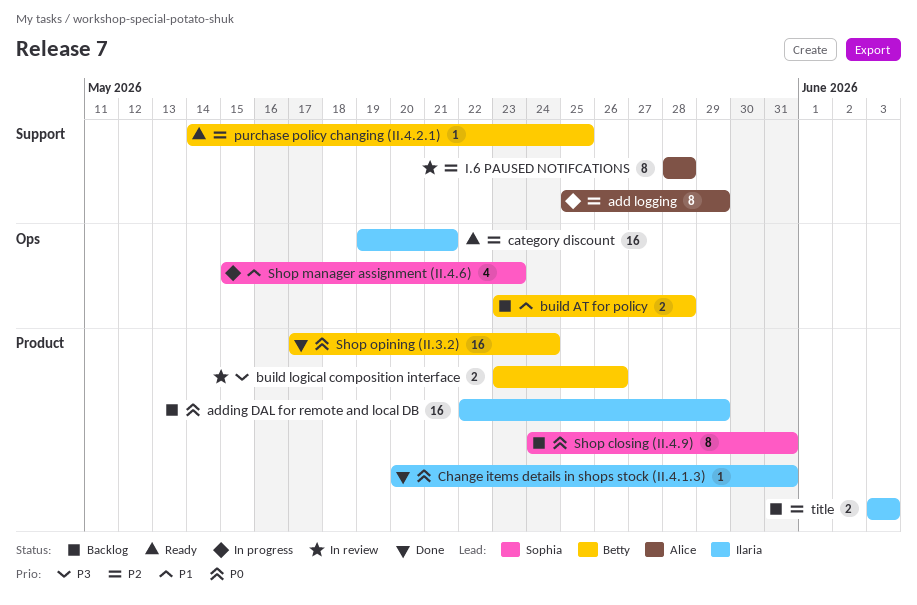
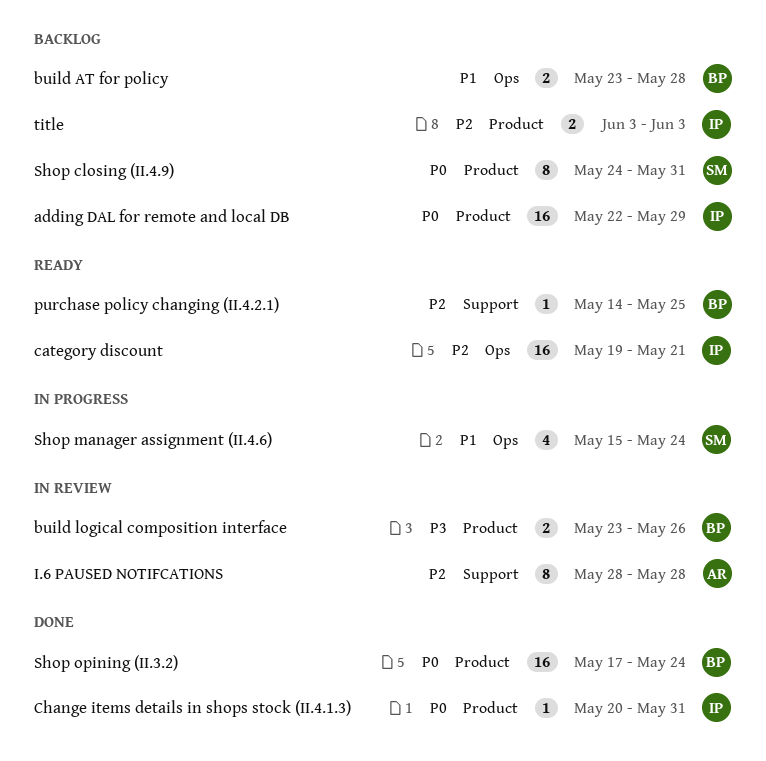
add logging: present -> none
Shop manager assignment (II.4.6), due: May 23 -> May 24

